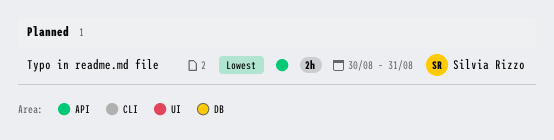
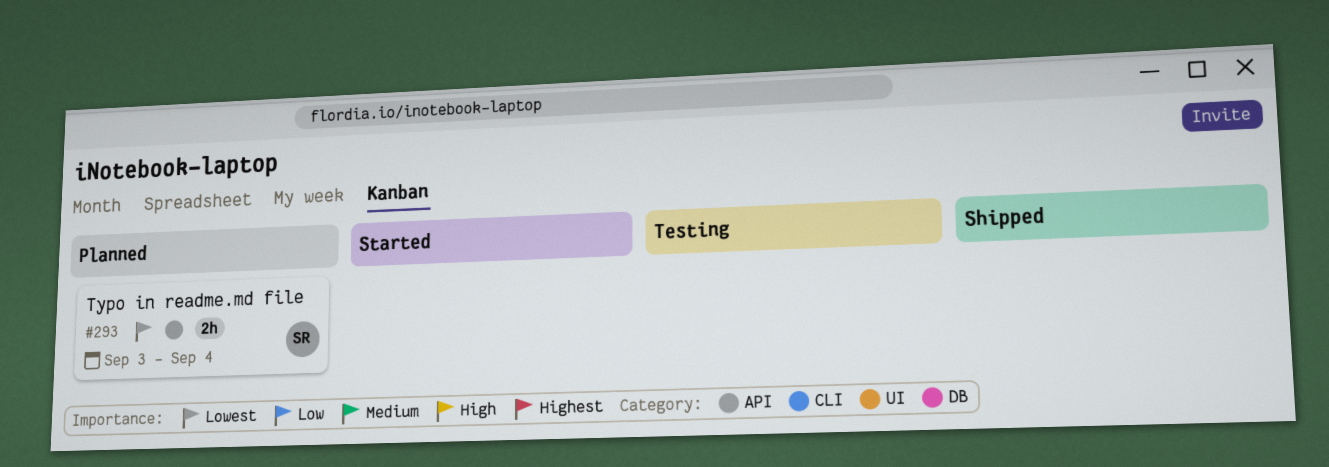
Typo in readme.md file, start: Aug 30 -> Sep 3
Typo in readme.md file, due: Aug 31 -> Sep 4

